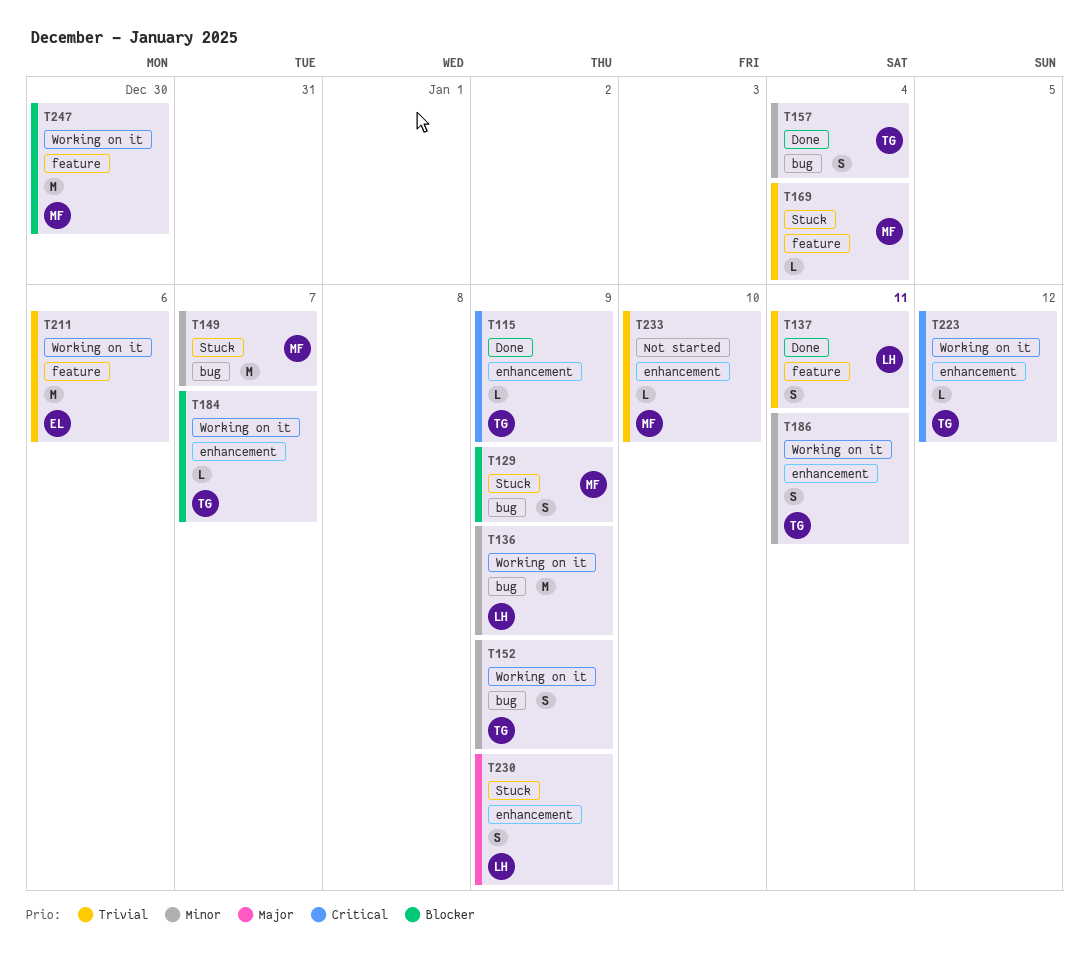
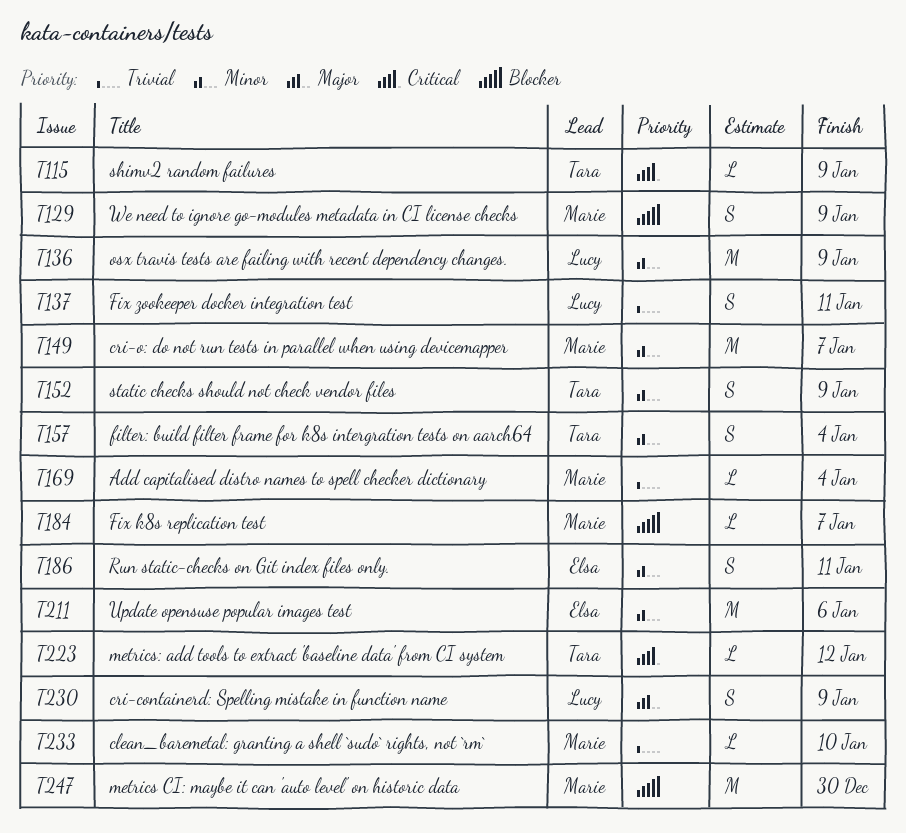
T184, owner: Tara -> Marie
T186, owner: Tara -> Elsa
T211, priority: Trivial -> Minor

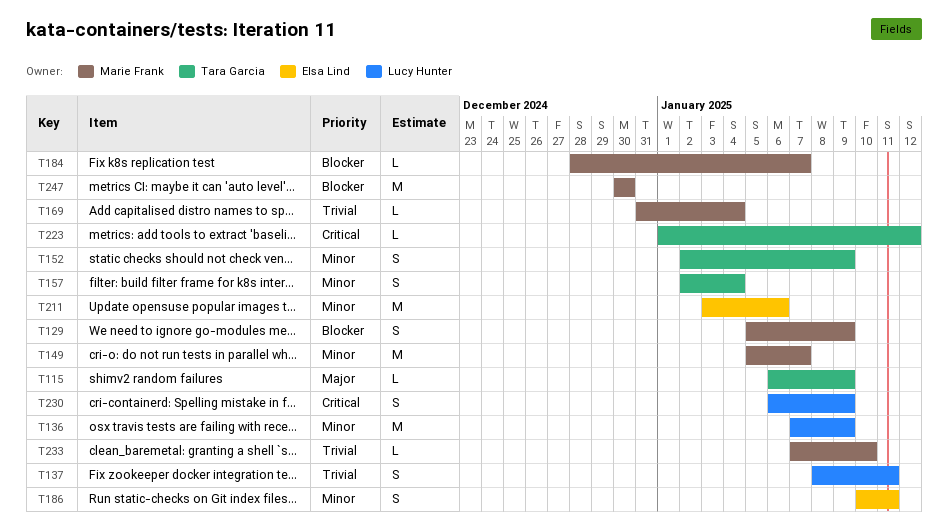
T115, priority: Critical -> Major
T230, priority: Major -> Critical

